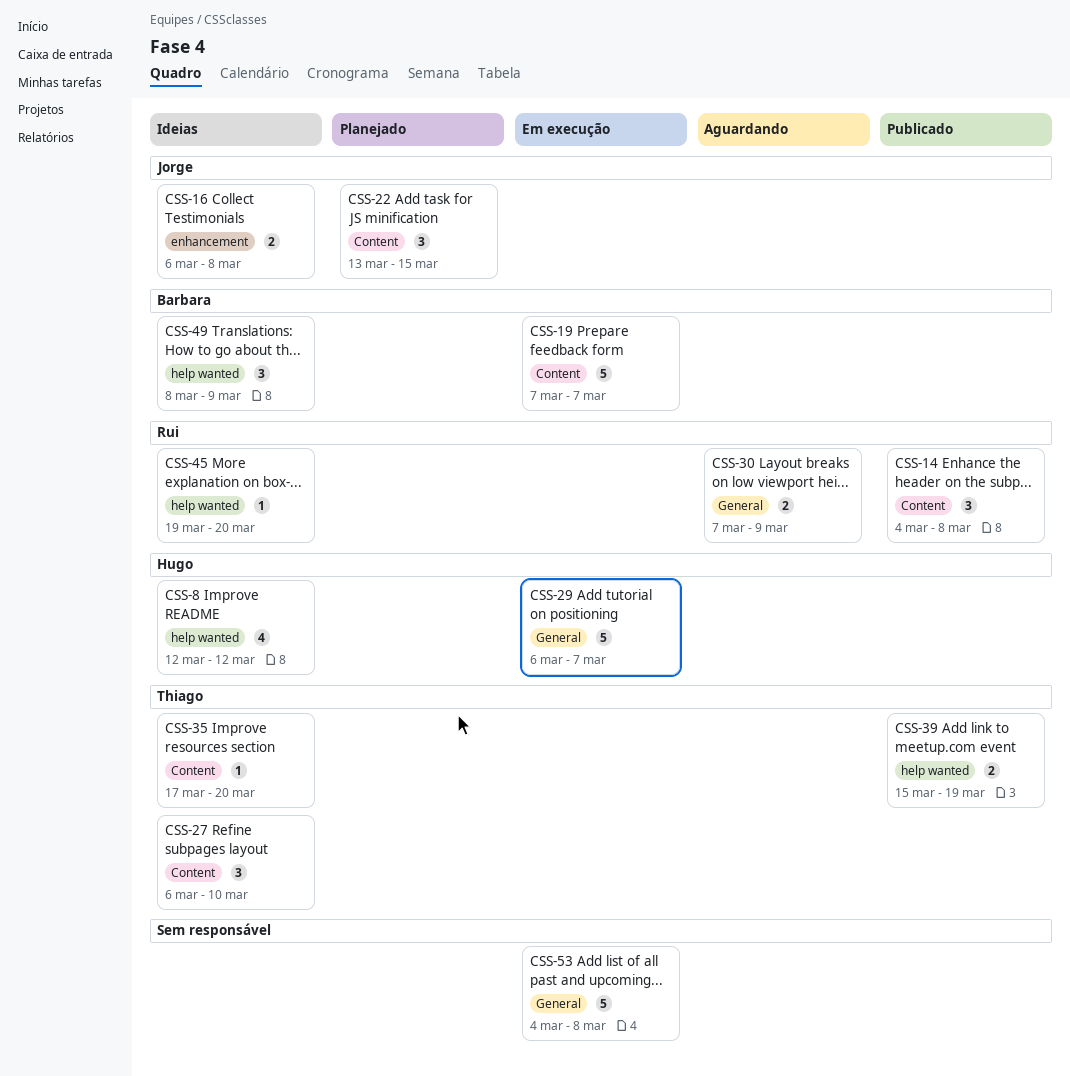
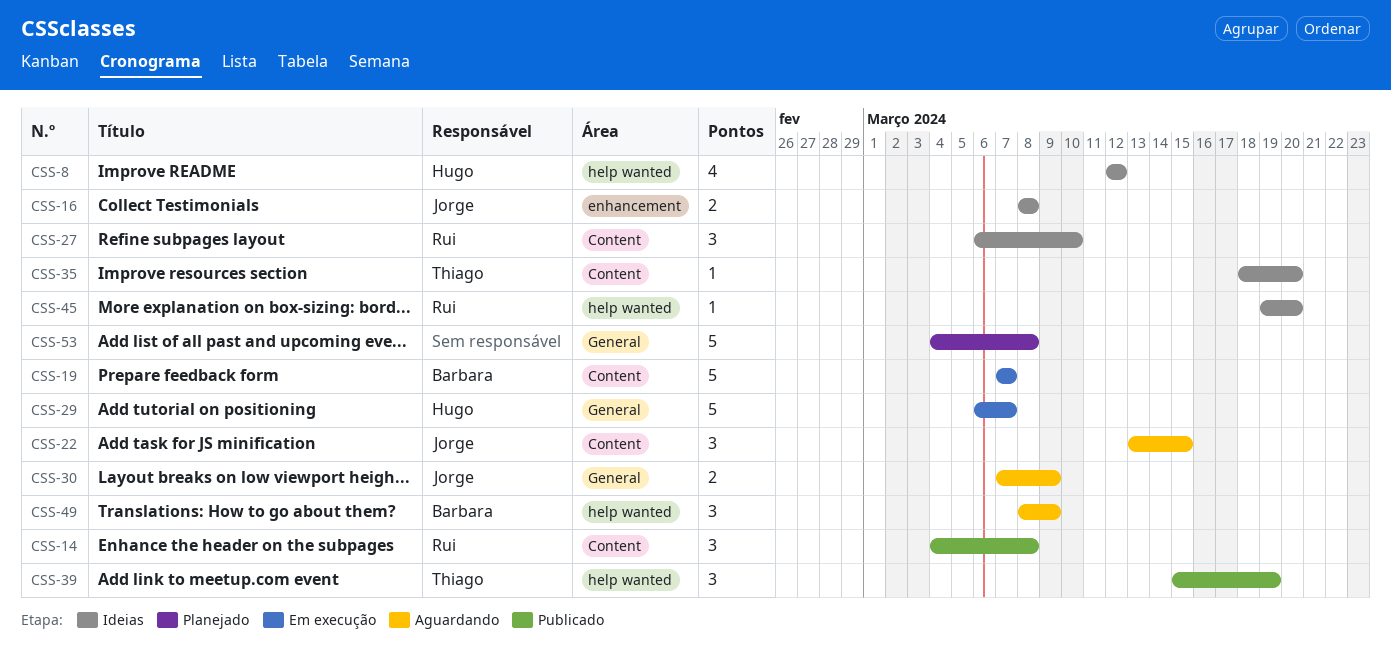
CSS-16, start: Mar 6 -> Mar 8
CSS-22, status: Planejado -> Aguardando
CSS-27, owner: Thiago -> Rui
CSS-30, owner: Rui -> Jorge
CSS-35, start: Mar 17 -> Mar 18
CSS-39, estimate: 2 -> 3
CSS-49, status: Ideias -> Aguardando
CSS-53, status: Em execução -> Planejado

